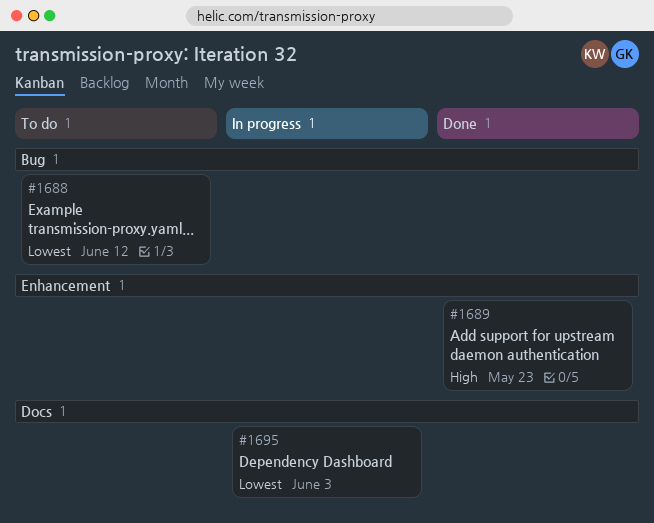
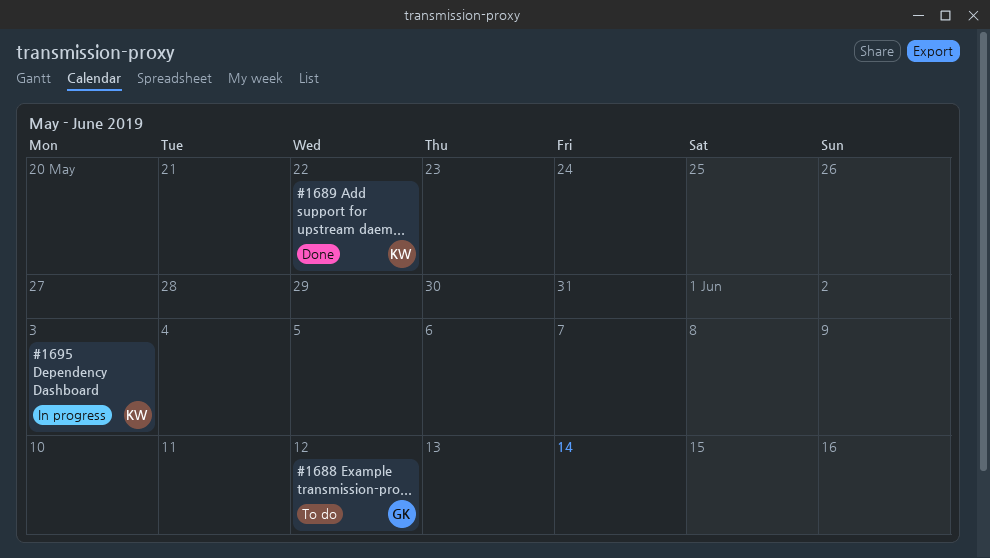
#1689, due: May 23 -> May 22

